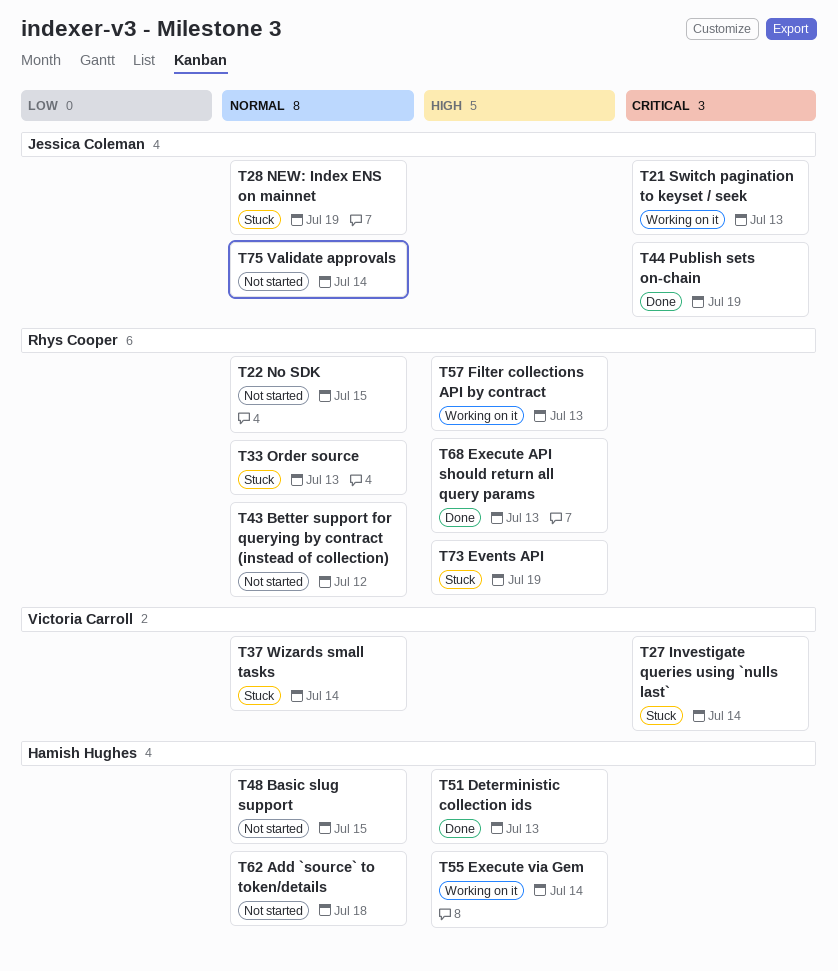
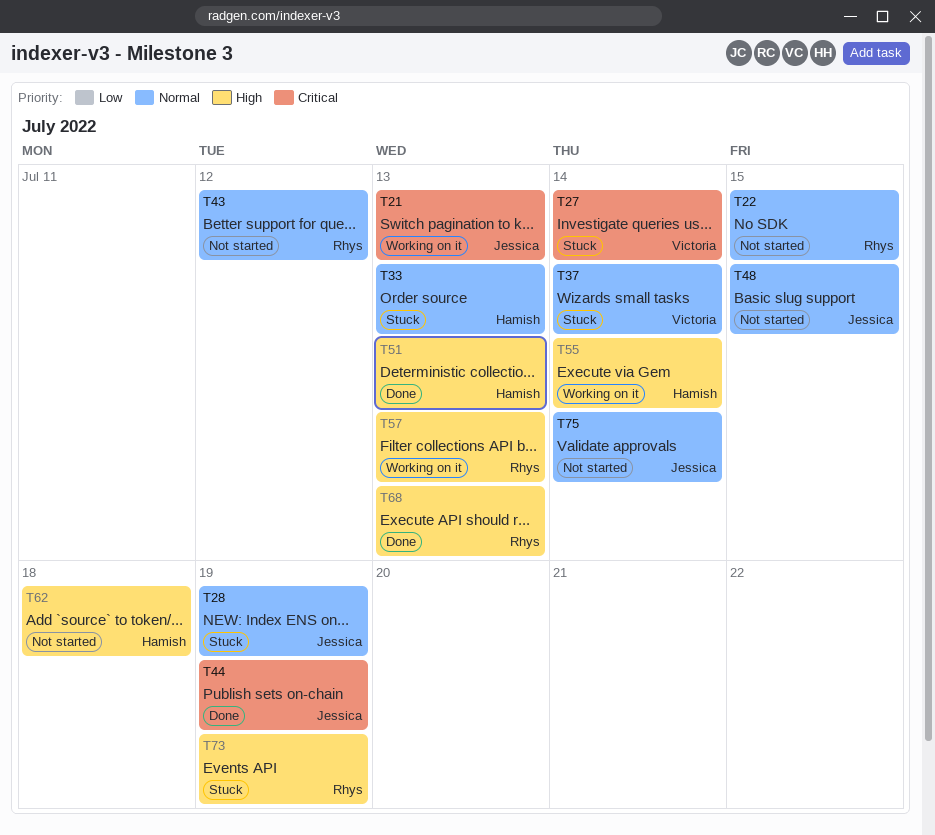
T33, owner: Rhys Cooper -> Hamish Hughes
T48, owner: Hamish Hughes -> Jessica Coleman
T62, priority: Normal -> High

